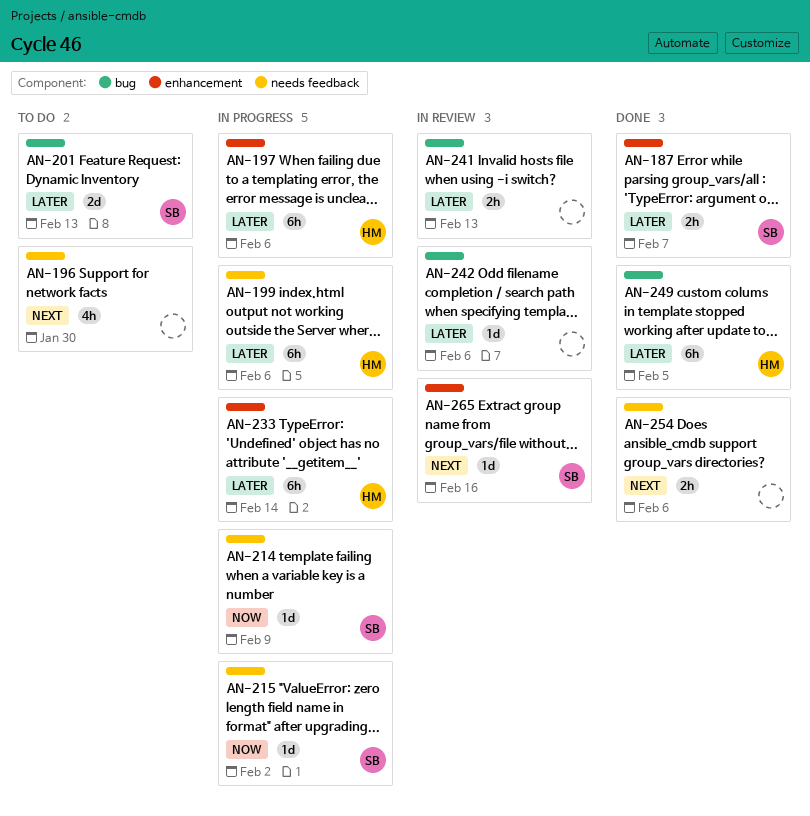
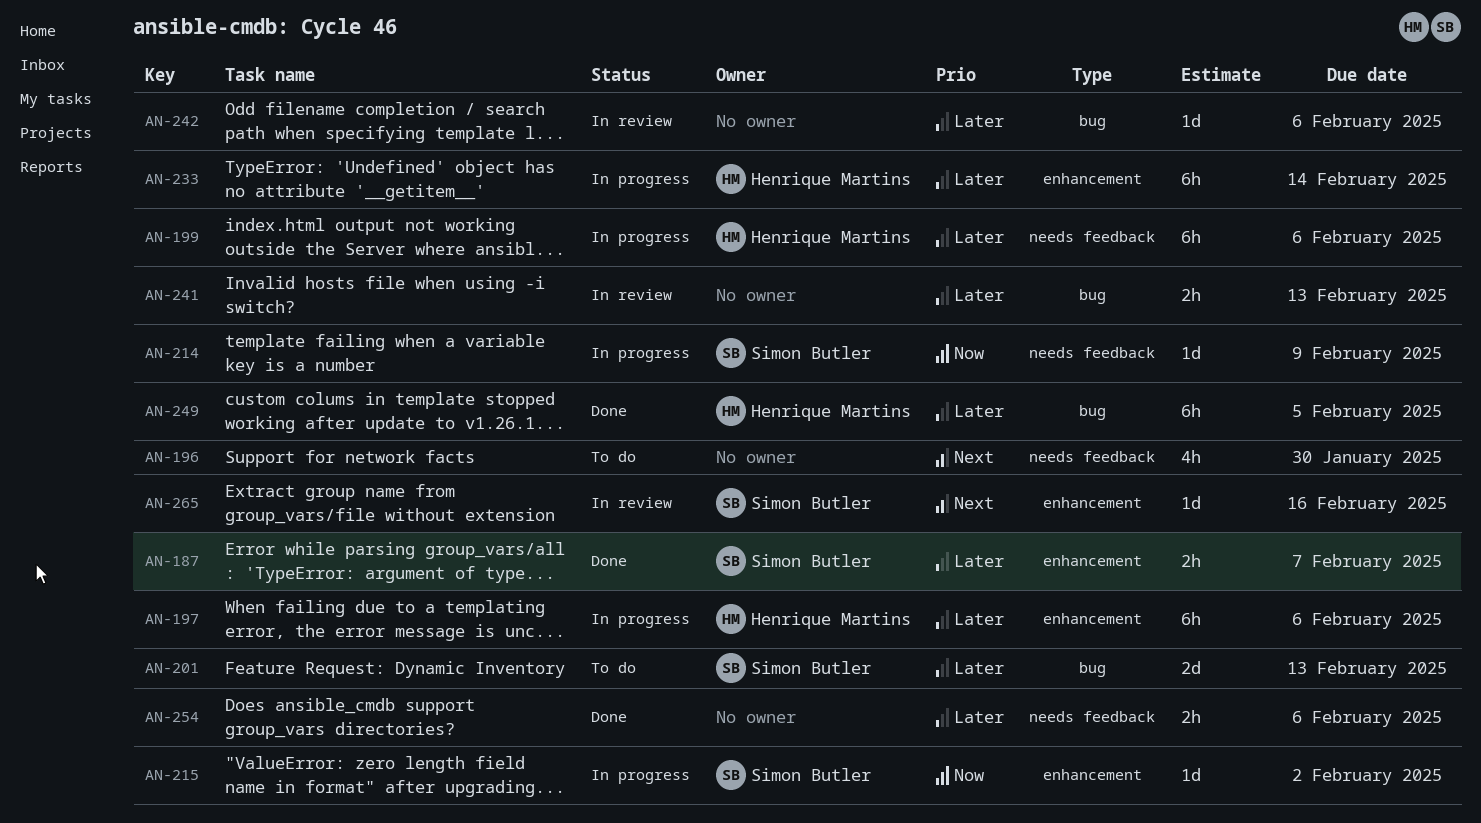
AN-215, label: needs feedback -> enhancement
AN-254, priority: Next -> Later

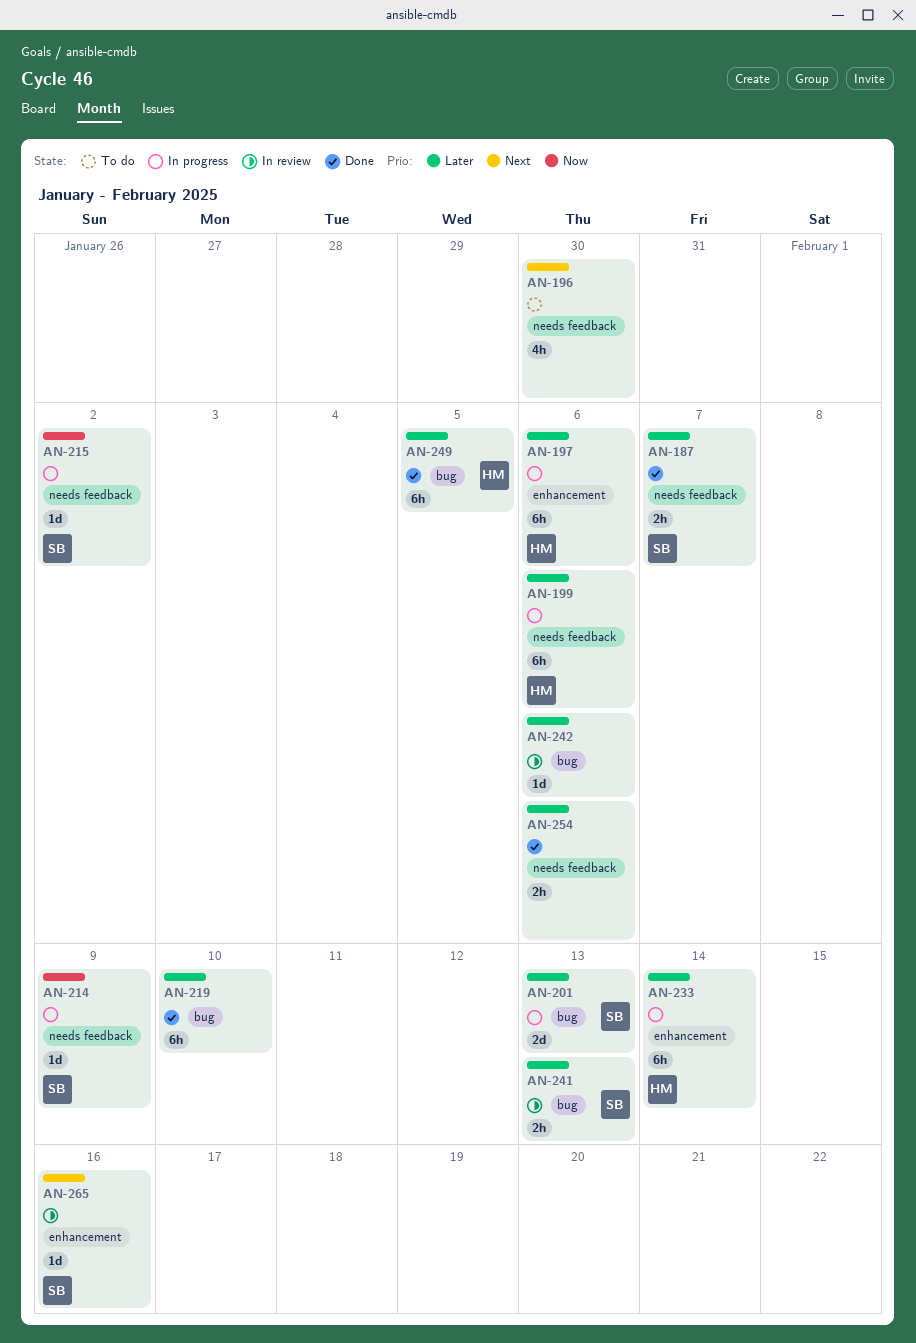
AN-187, label: enhancement -> needs feedback
AN-201, status: To do -> In progress
AN-215, label: enhancement -> needs feedback
AN-219: none -> present
AN-241, owner: none -> Simon Butler

